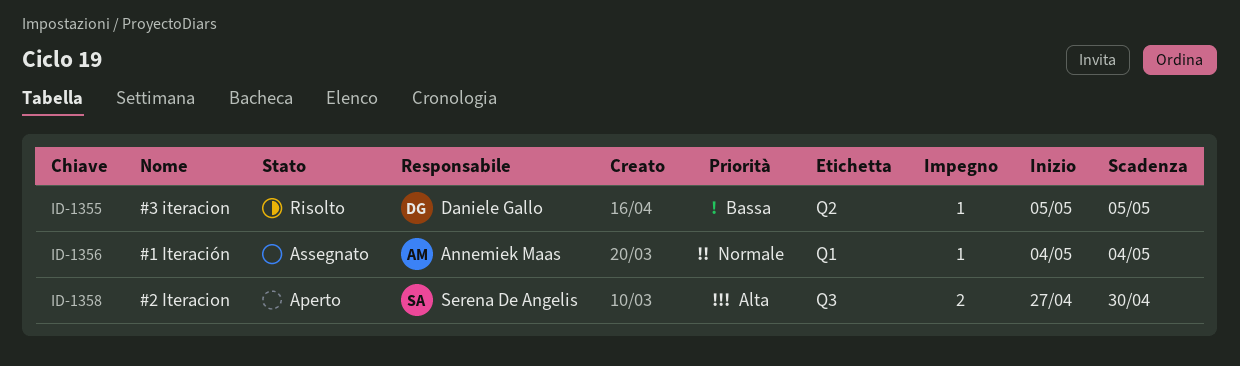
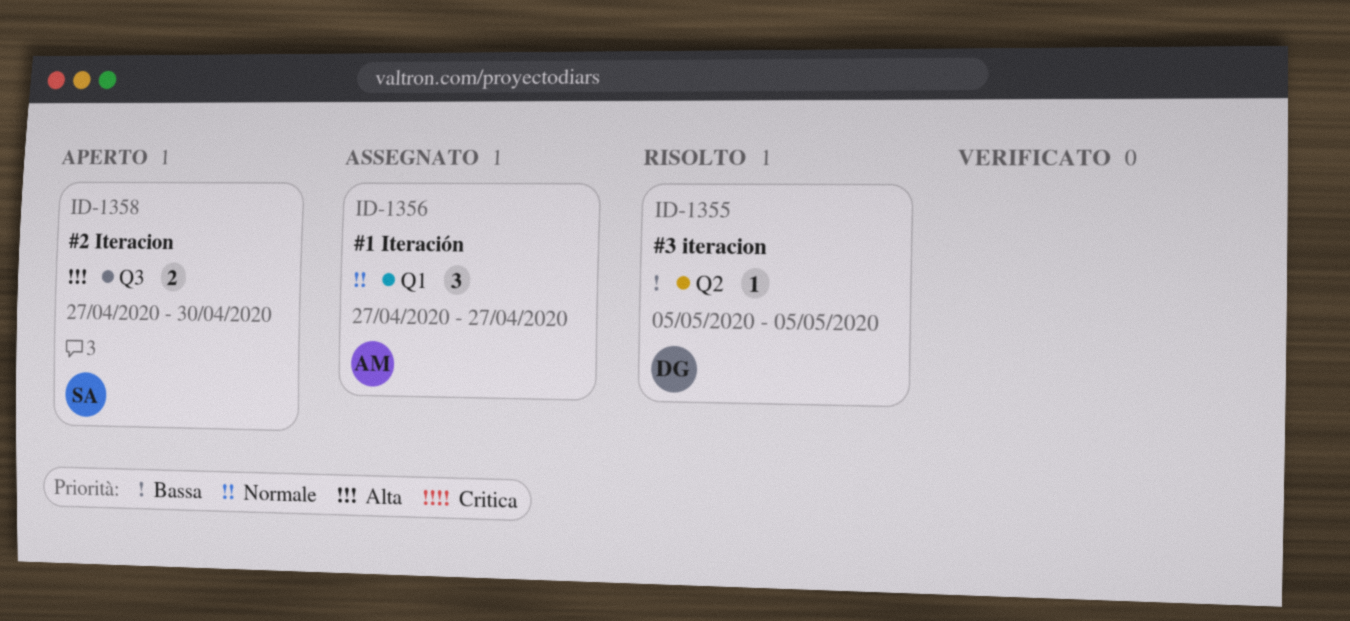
ID-1356, estimate: 1 -> 3
ID-1356, start: May 4 -> Apr 27
ID-1356, due: May 4 -> Apr 27

